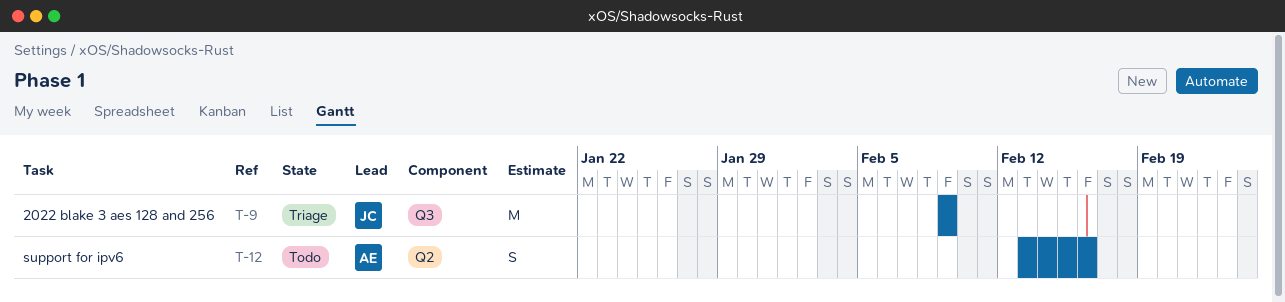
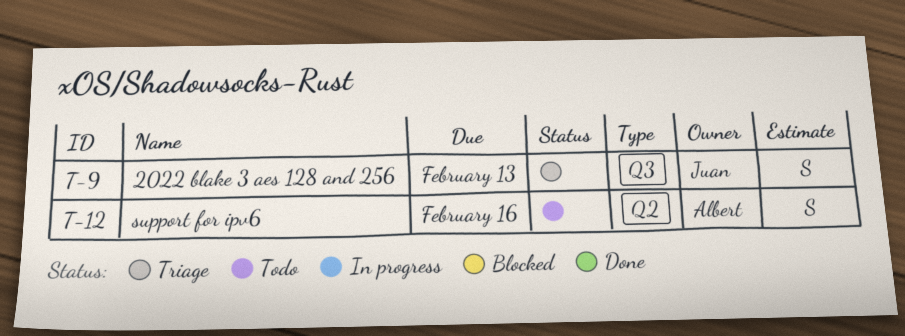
T-9, estimate: M -> S
T-9, due: Feb 9 -> Feb 13

